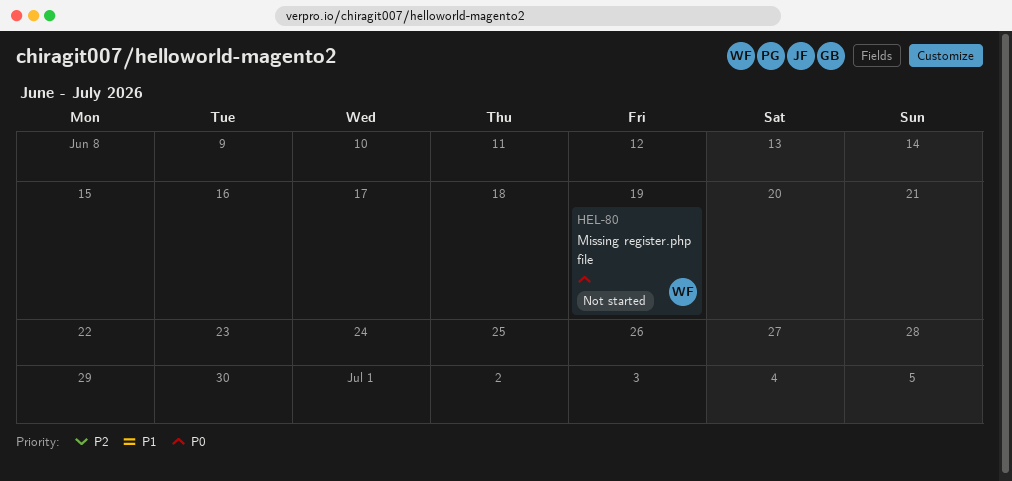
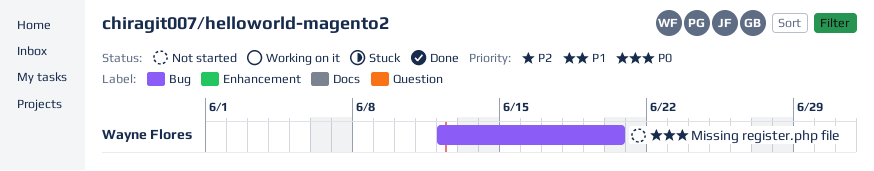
Missing register.php file, due: Jun 19 -> Jun 20

